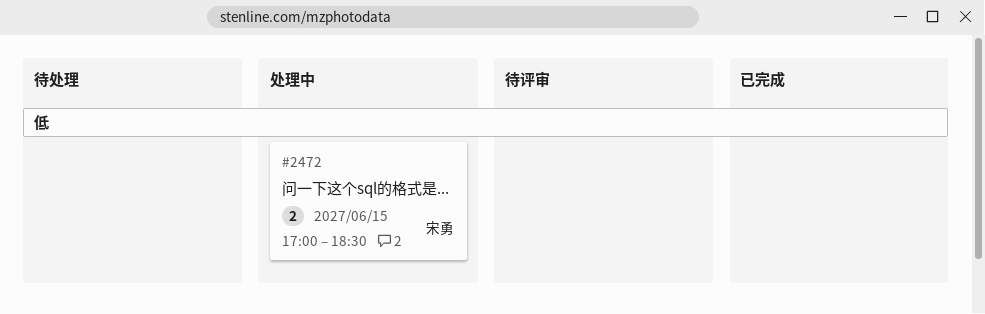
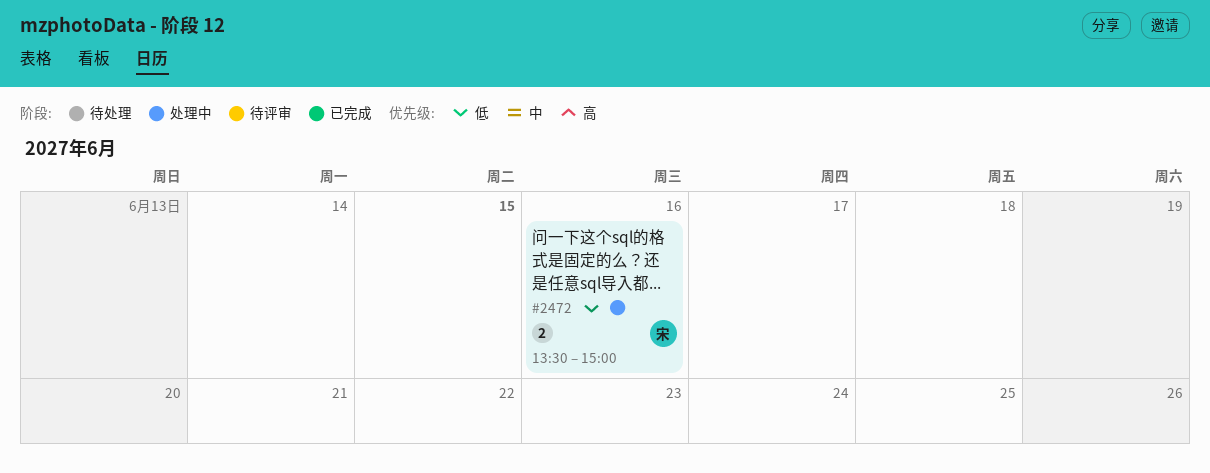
#2472, day: Jun 15 -> Jun 16
#2472, begins: 17:00 -> 13:30
#2472, ends: 18:30 -> 15:00

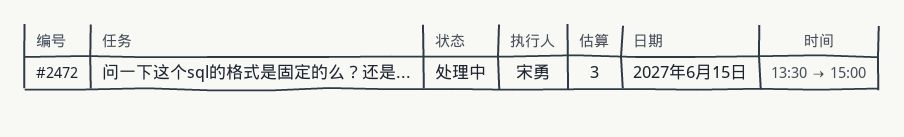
#2472, estimate: 2 -> 3
#2472, day: Jun 16 -> Jun 15

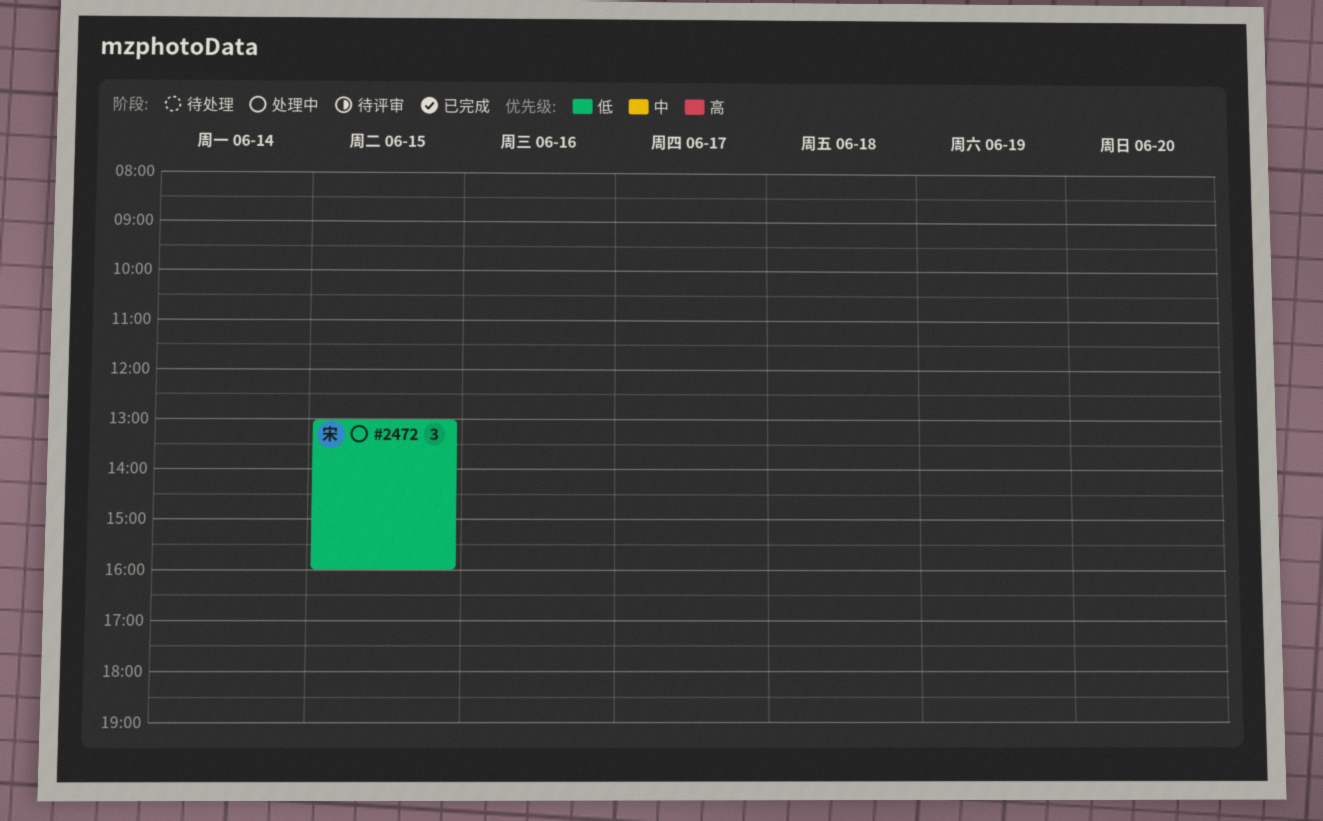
#2472, begins: 13:30 -> 13:00
#2472, ends: 15:00 -> 16:00

